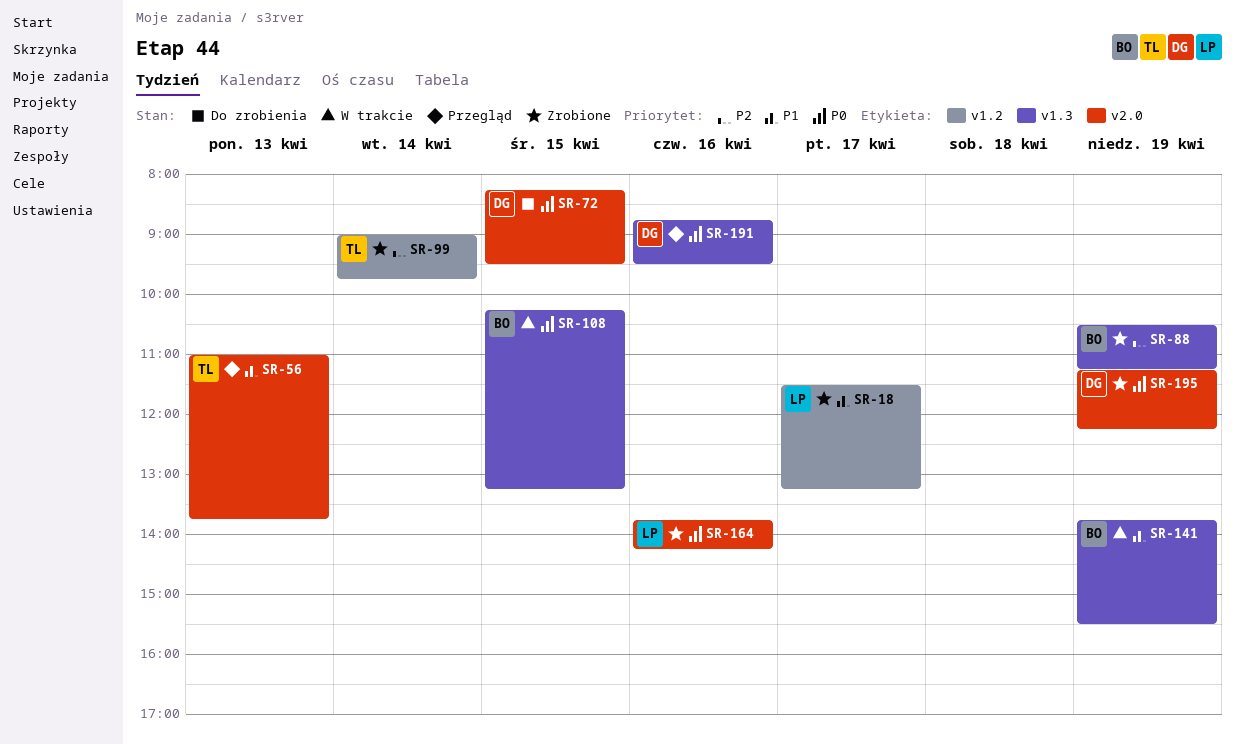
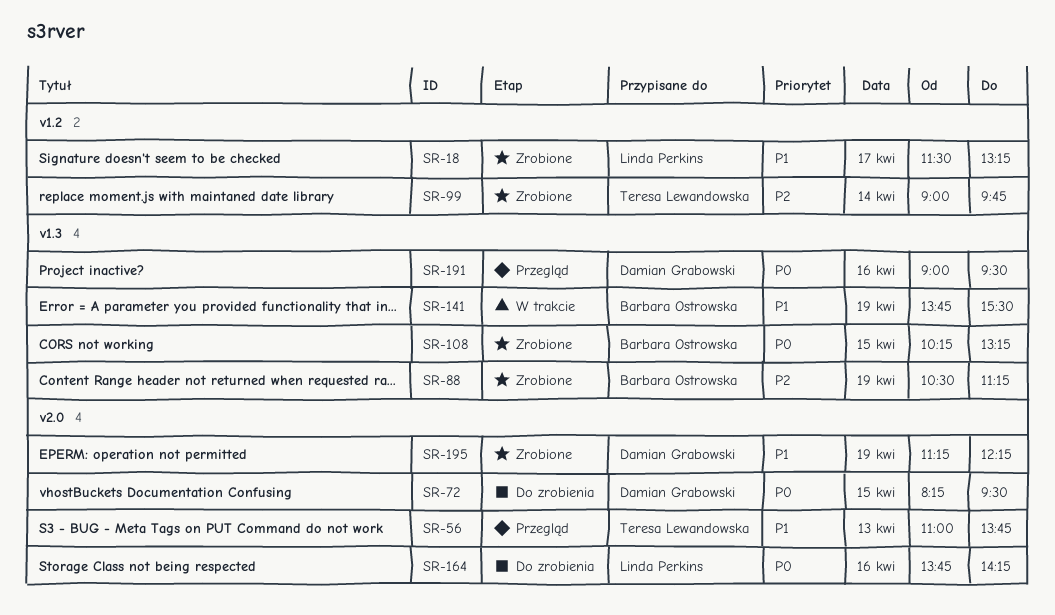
SR-108, status: W trakcie -> Zrobione
SR-164, status: Zrobione -> Do zrobienia
SR-191, begins: 08:45 -> 09:00
SR-195, priority: P0 -> P1

